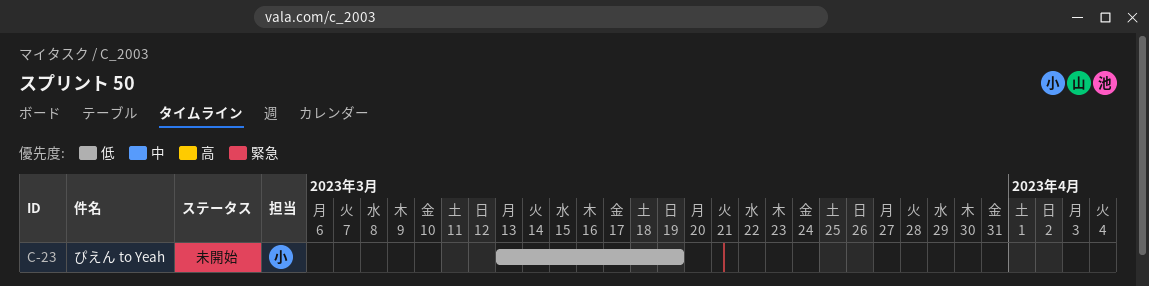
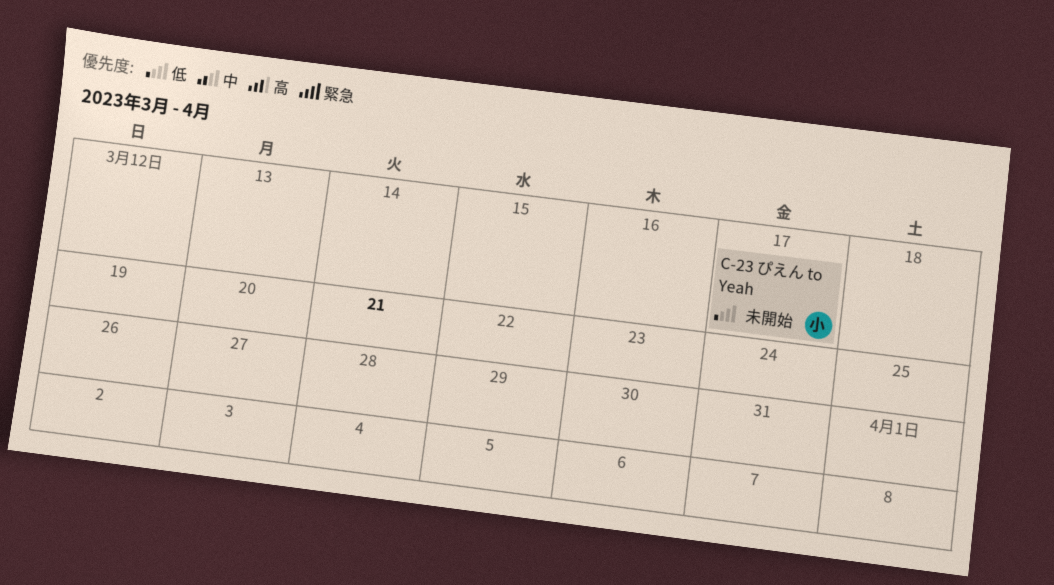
C-23, due: Mar 19 -> Mar 17

